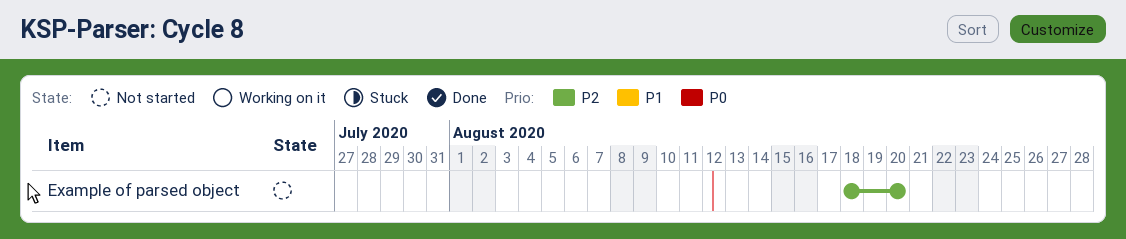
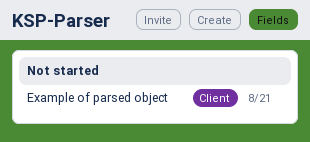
Example of parsed object, due: Aug 20 -> Aug 21

